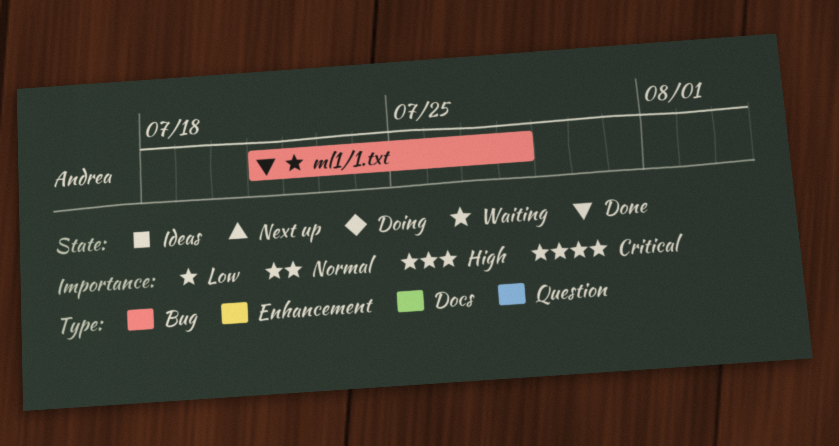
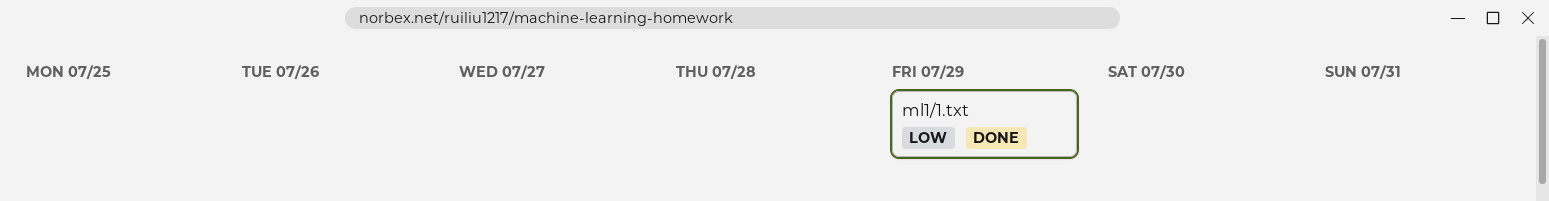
ml1/1.txt, due: Jul 28 -> Jul 29

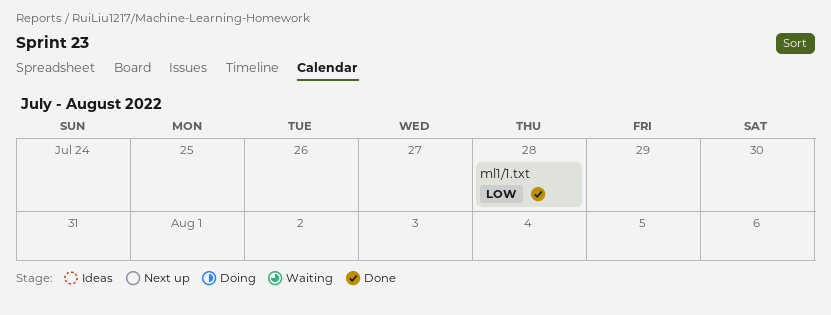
ml1/1.txt, due: Jul 29 -> Jul 28

